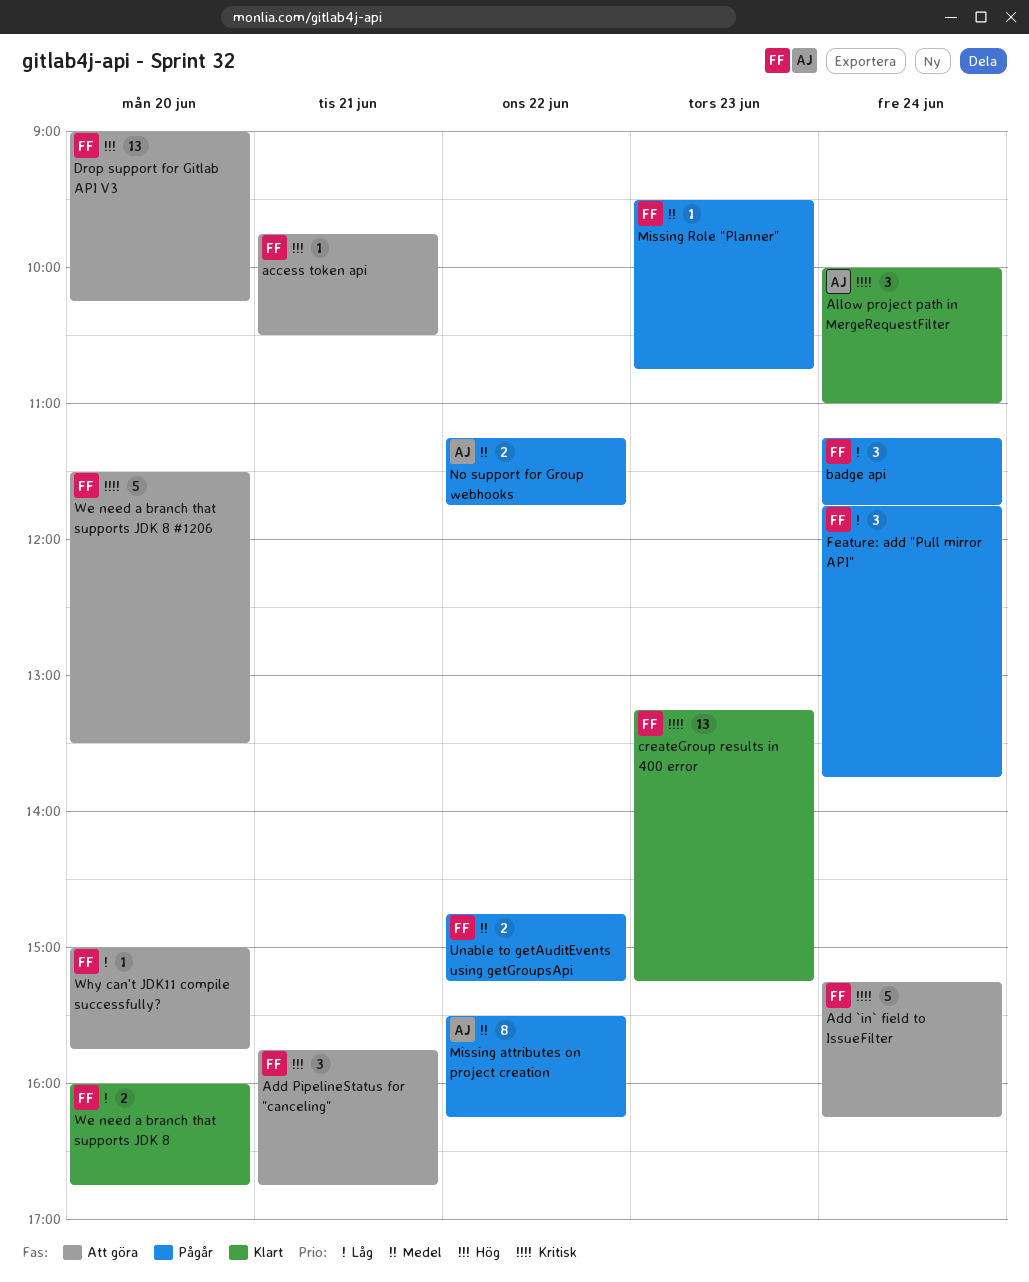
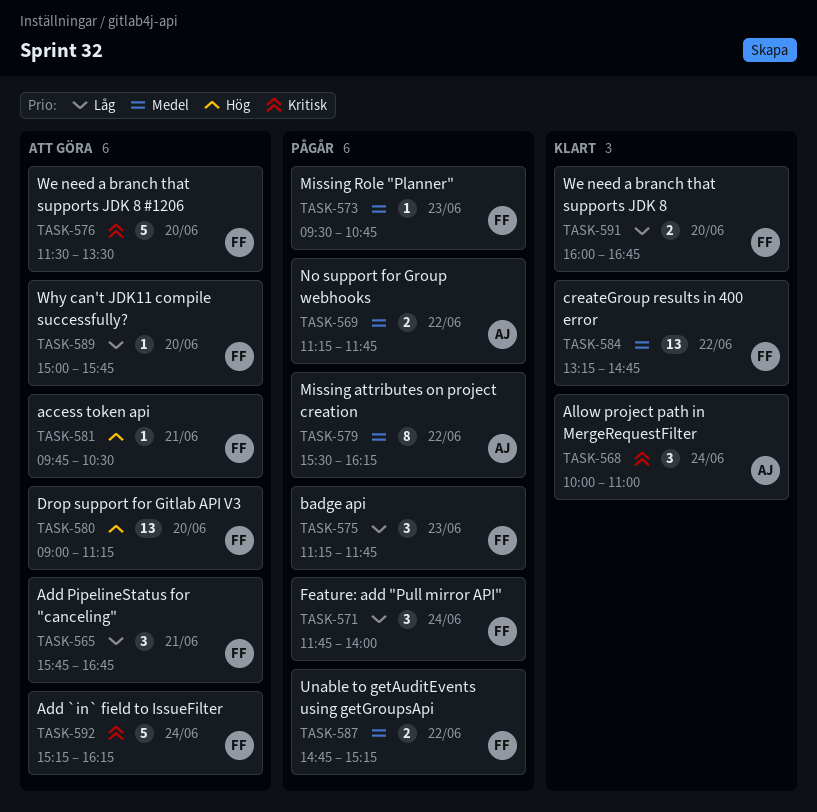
Add PipelineStatus for "canceling", priority: Hög -> Låg
badge api, day: Jun 24 -> Jun 23
createGroup results in 400 error, priority: Kritisk -> Medel
createGroup results in 400 error, day: Jun 23 -> Jun 22
createGroup results in 400 error, ends: 15:15 -> 14:45
Drop support for Gitlab API V3, ends: 10:15 -> 11:15
Feature: add "Pull mirror API", ends: 13:45 -> 14:00

